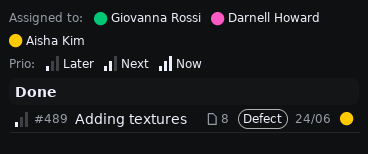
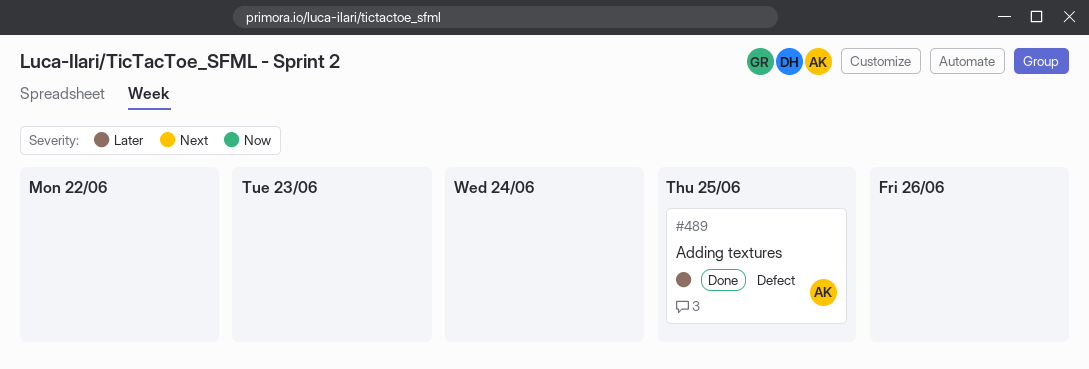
#489, due: Jun 24 -> Jun 25

